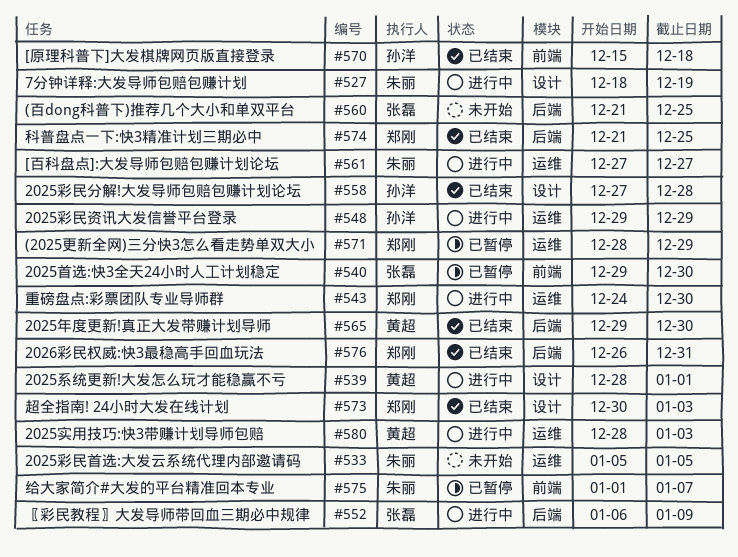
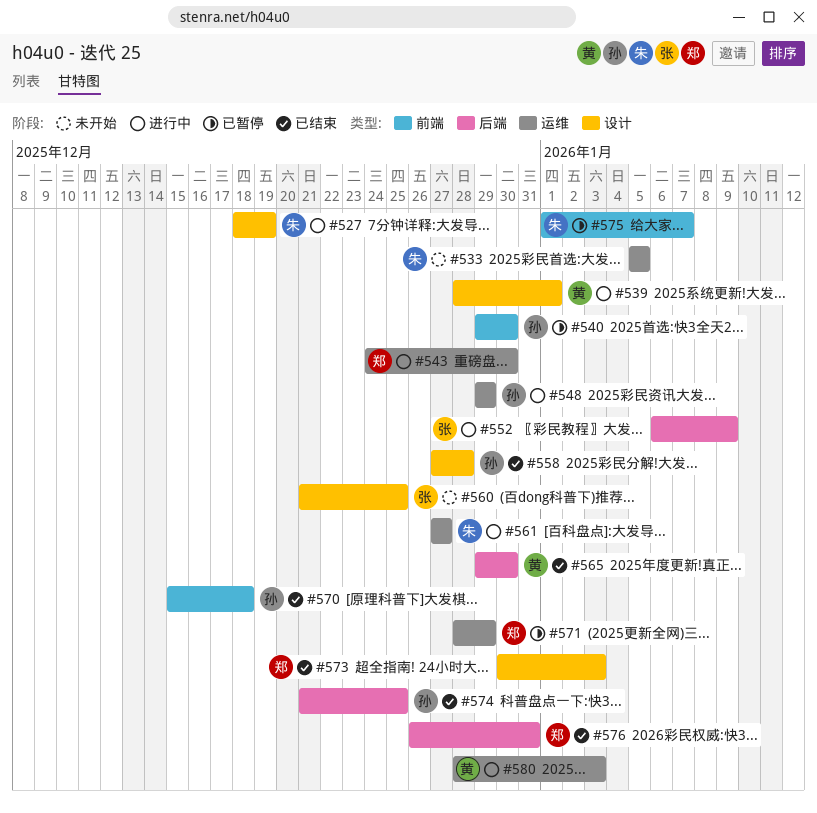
#540, owner: 张磊 -> 孙洋
#560, label: 后端 -> 设计
#574, owner: 郑刚 -> 孙洋

